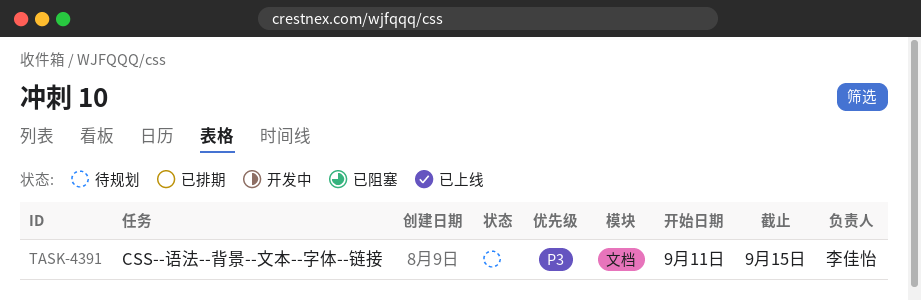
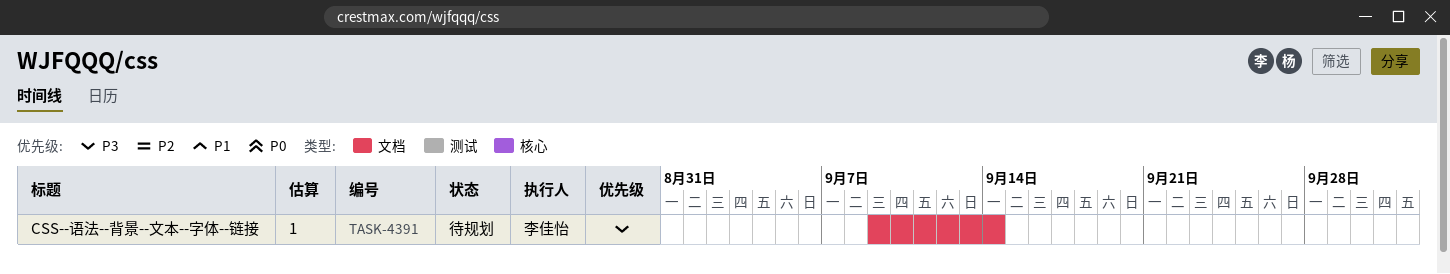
TASK-4391, start: Sep 11 -> Sep 9
TASK-4391, due: Sep 15 -> Sep 14

